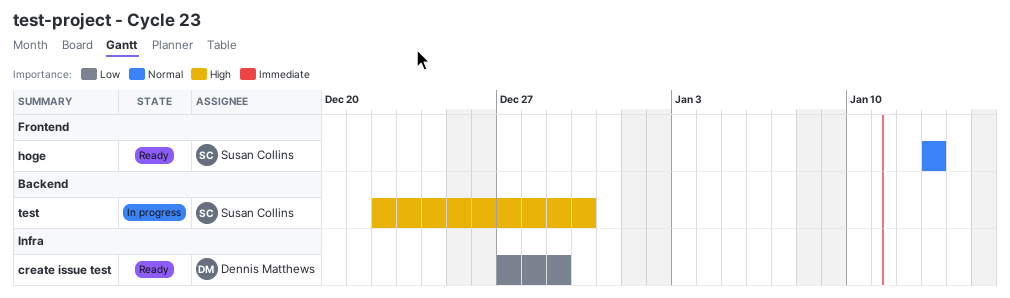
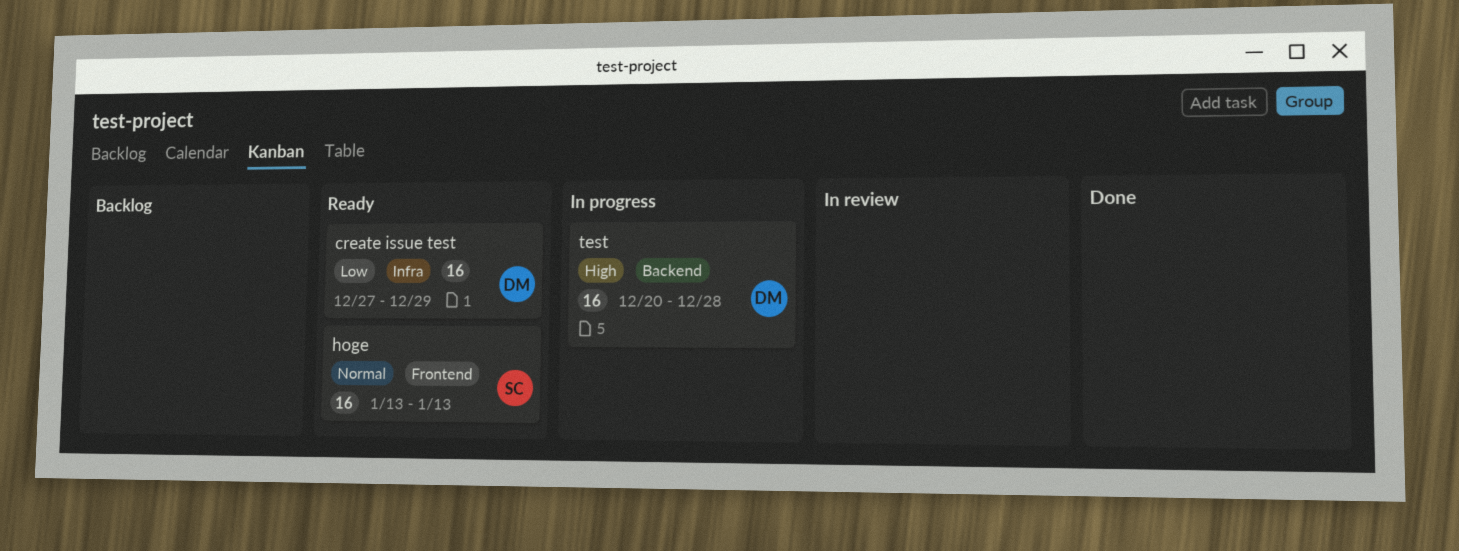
test, owner: Susan Collins -> Dennis Matthews
test, start: Dec 22 -> Dec 20
test, due: Dec 30 -> Dec 28

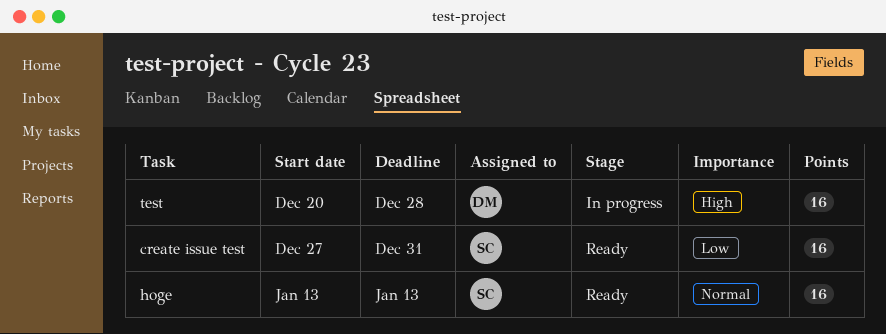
create issue test, owner: DM -> SC
create issue test, due: Dec 29 -> Dec 31

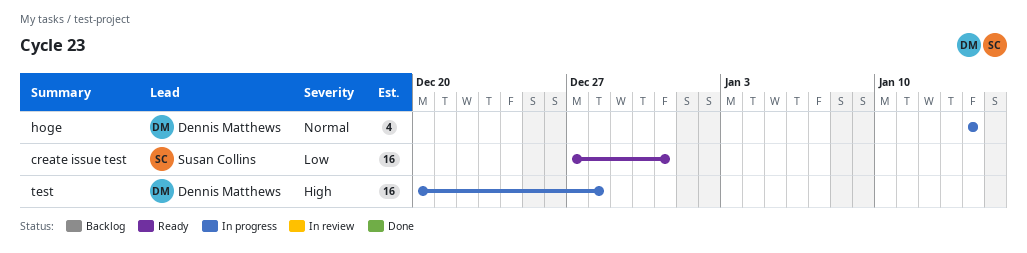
hoge, status: Ready -> In progress
hoge, owner: Susan Collins -> Dennis Matthews
hoge, estimate: 16 -> 4
hoge, start: Jan 13 -> Jan 14
hoge, due: Jan 13 -> Jan 14

